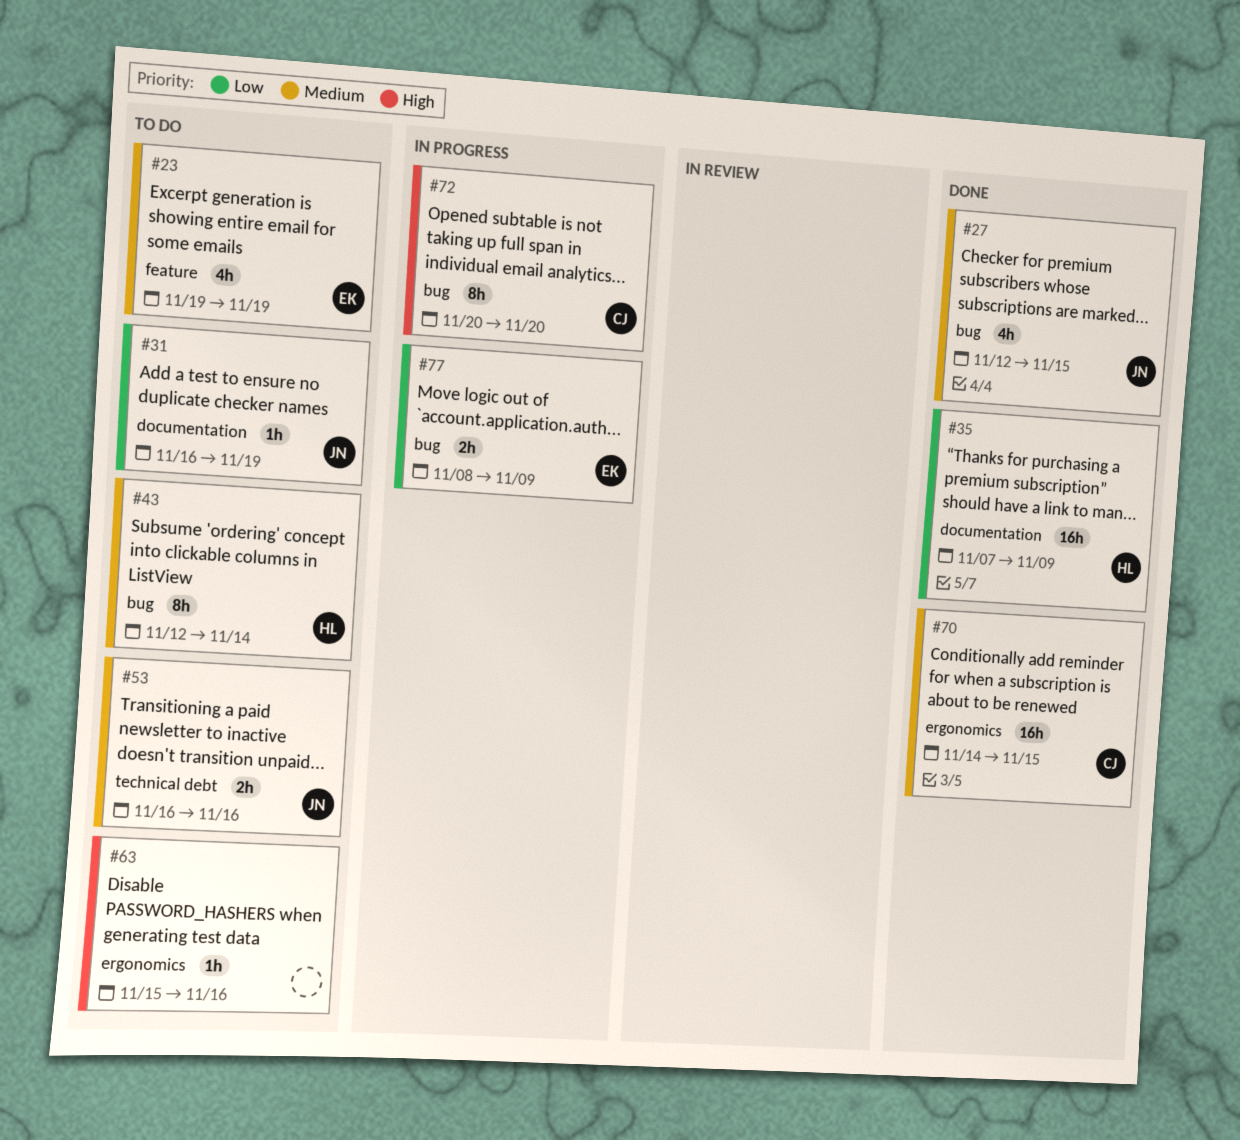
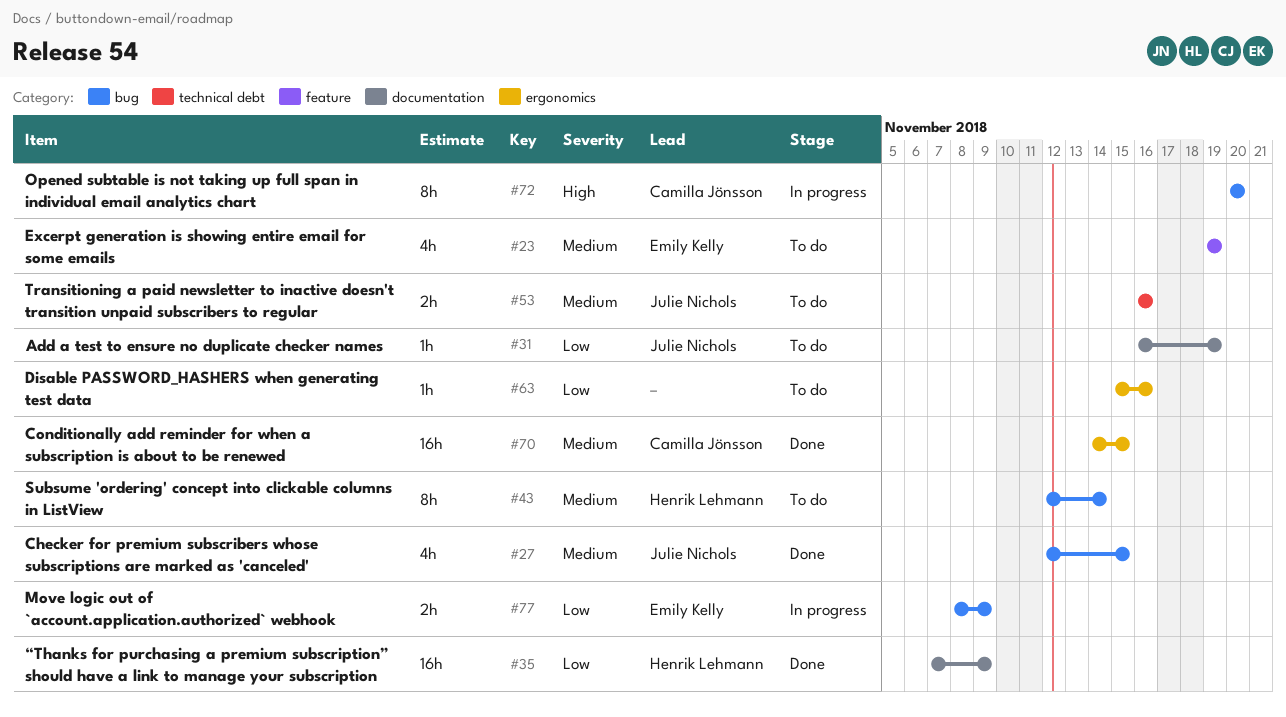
#63, priority: High -> Low

